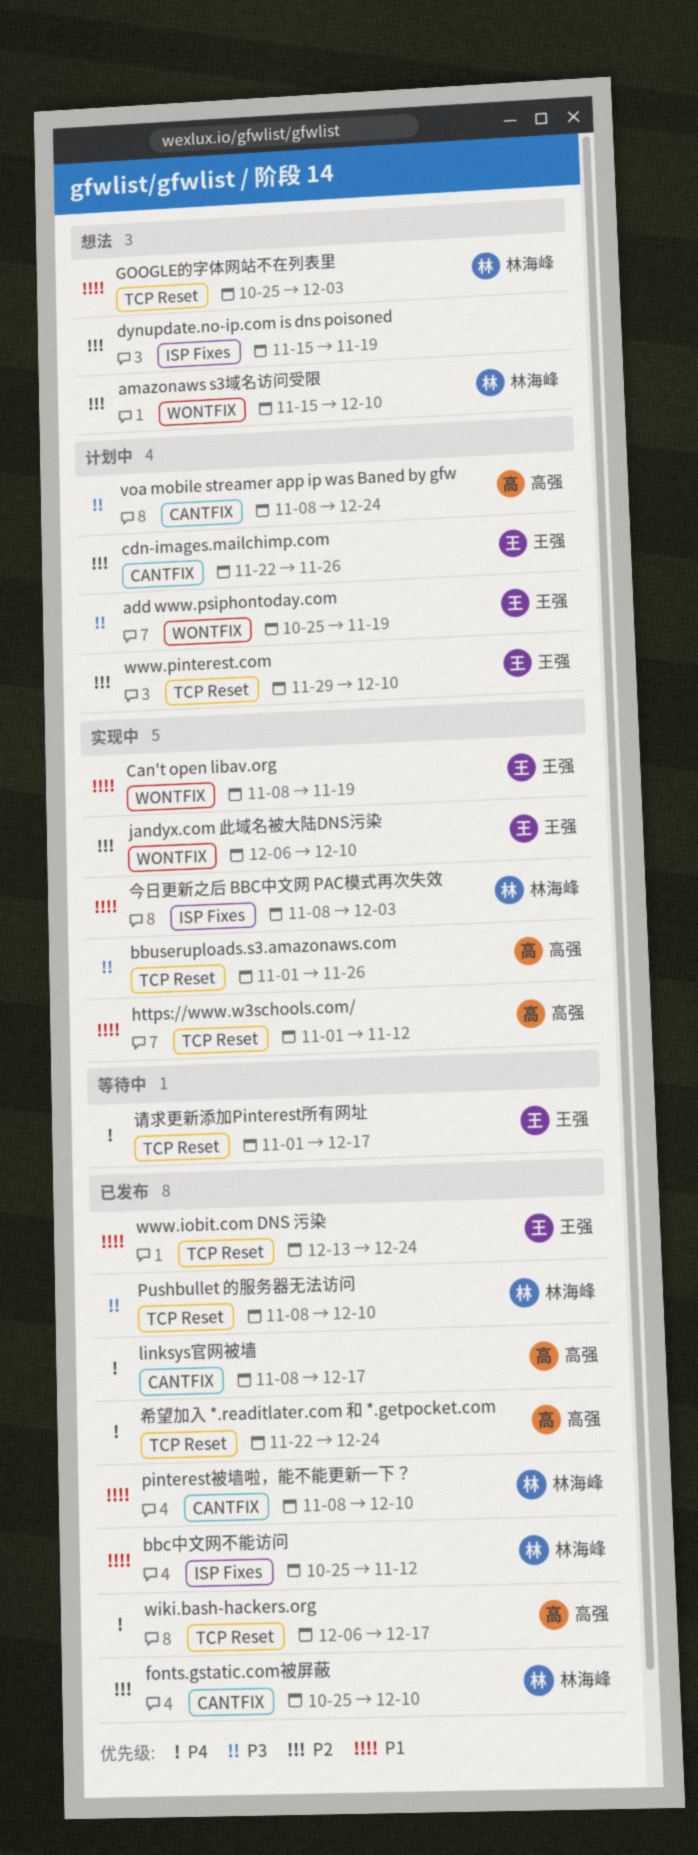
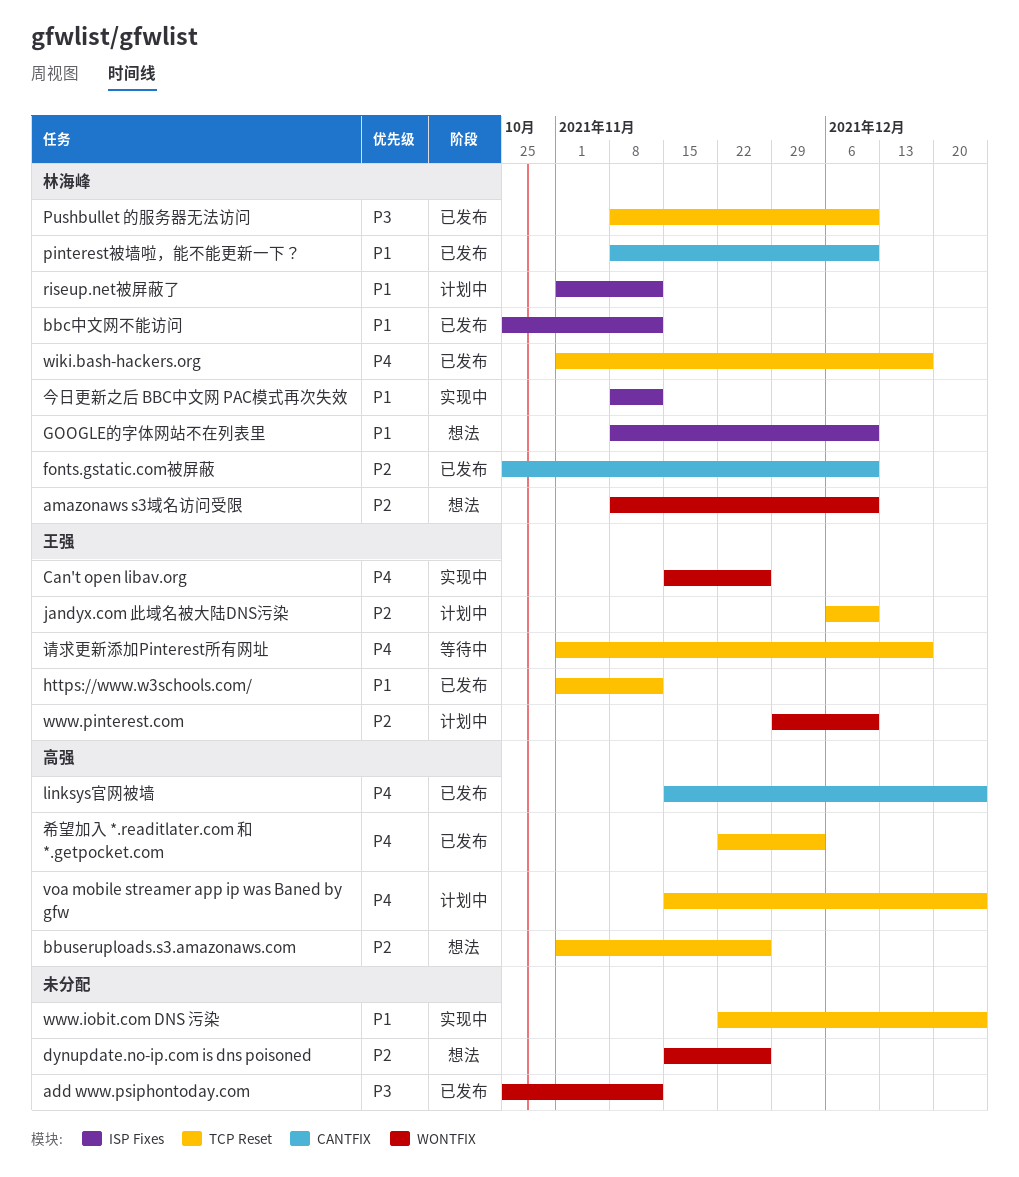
add www.psiphontoday.com, status: 计划中 -> 已发布
add www.psiphontoday.com, owner: 王强 -> none
add www.psiphontoday.com, due: Nov 19 -> Nov 12
amazonaws s3域名访问受限, start: Nov 15 -> Nov 8
bbuseruploads.s3.amazonaws.com, status: 实现中 -> 想法
bbuseruploads.s3.amazonaws.com, priority: P3 -> P2
Can't open libav.org, priority: P1 -> P4
Can't open libav.org, start: Nov 8 -> Nov 15
Can't open libav.org, due: Nov 19 -> Nov 26
cdn-images.mailchimp.com: present -> none
dynupdate.no-ip.com is dns poisoned, label: ISP Fixes -> WONTFIX
dynupdate.no-ip.com is dns poisoned, due: Nov 19 -> Nov 26
GOOGLE的字体网站不在列表里, label: TCP Reset -> ISP Fixes
GOOGLE的字体网站不在列表里, start: Oct 25 -> Nov 8
GOOGLE的字体网站不在列表里, due: Dec 3 -> Dec 10
https://www.w3schools.com/, status: 实现中 -> 已发布
https://www.w3schools.com/, owner: 高强 -> 王强
jandyx.com 此域名被大陆DNS污染, status: 实现中 -> 计划中
jandyx.com 此域名被大陆DNS污染, label: WONTFIX -> TCP Reset
linksys官网被墙, start: Nov 8 -> Nov 15
linksys官网被墙, due: Dec 17 -> Dec 24
riseup.net被屏蔽了: none -> present
voa mobile streamer app ip was Baned by gfw, priority: P3 -> P4
voa mobile streamer app ip was Baned by gfw, label: CANTFIX -> TCP Reset
voa mobile streamer app ip was Baned by gfw, start: Nov 8 -> Nov 15
wiki.bash-hackers.org, owner: 高强 -> 林海峰
wiki.bash-hackers.org, start: Dec 6 -> Nov 1
www.iobit.com DNS 污染, status: 已发布 -> 实现中
www.iobit.com DNS 污染, owner: 王强 -> none
www.iobit.com DNS 污染, start: Dec 13 -> Nov 22
www.pinterest.com, label: TCP Reset -> WONTFIX
今日更新之后 BBC中文网 PAC模式再次失效, due: Dec 3 -> Nov 12
希望加入 *.readitlater.com 和 *.getpocket.com, due: Dec 24 -> Dec 3

